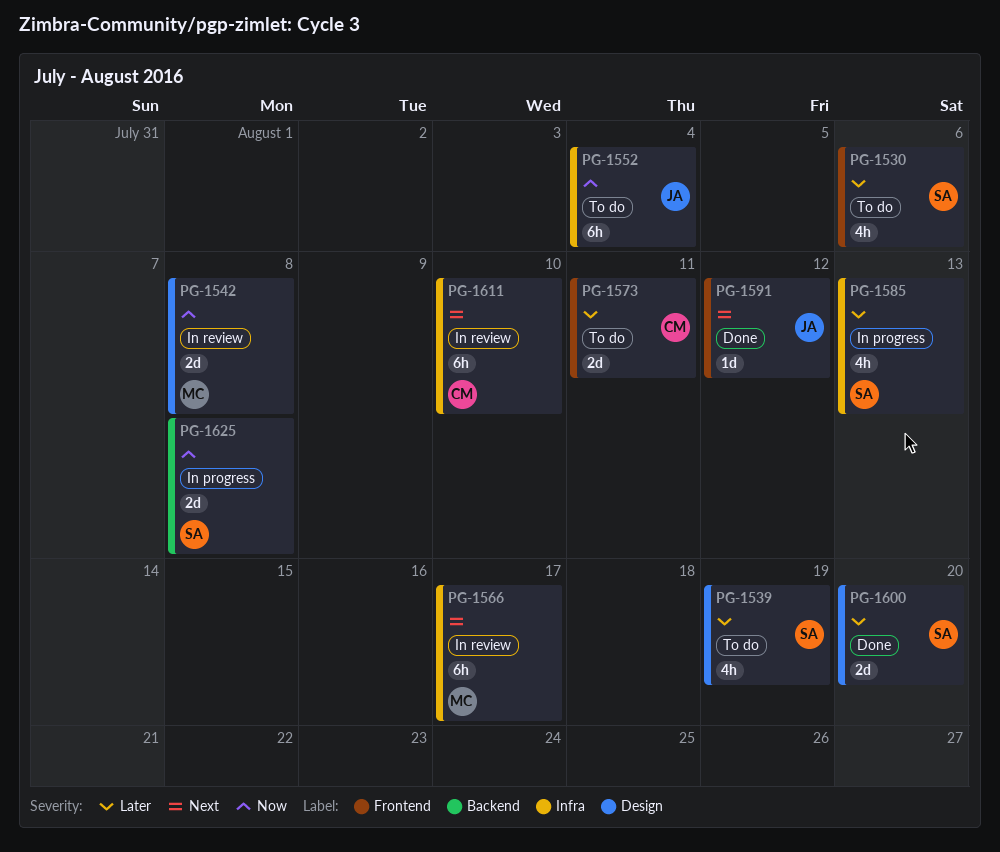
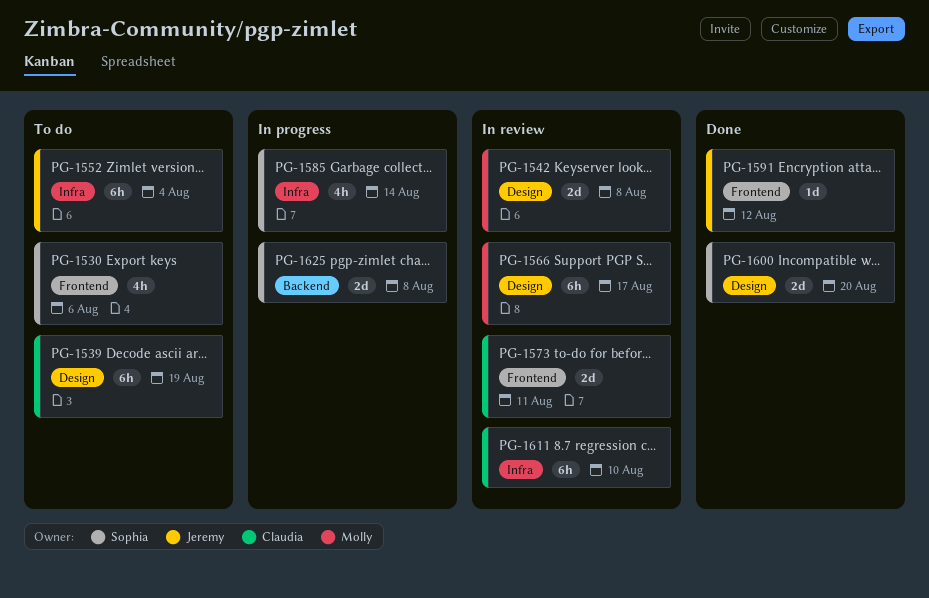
PG-1539, owner: Sophia -> Claudia
PG-1539, estimate: 4h -> 6h
PG-1566, label: Infra -> Design
PG-1573, status: To do -> In review
PG-1585, due: Aug 13 -> Aug 14

